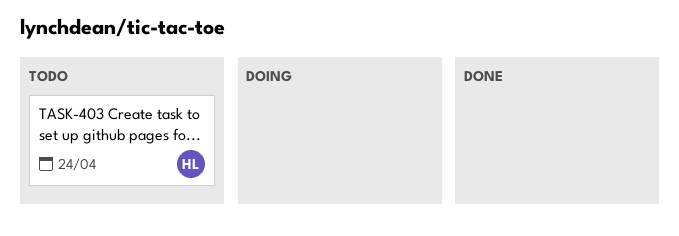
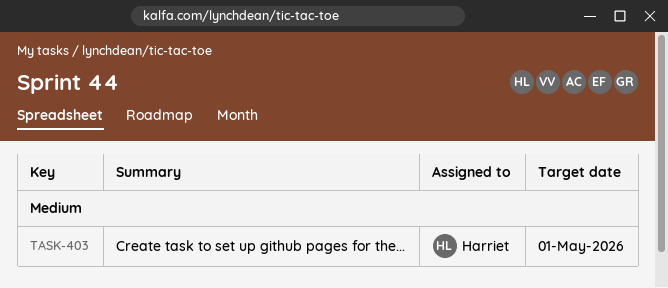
TASK-403, due: Apr 24 -> May 1

